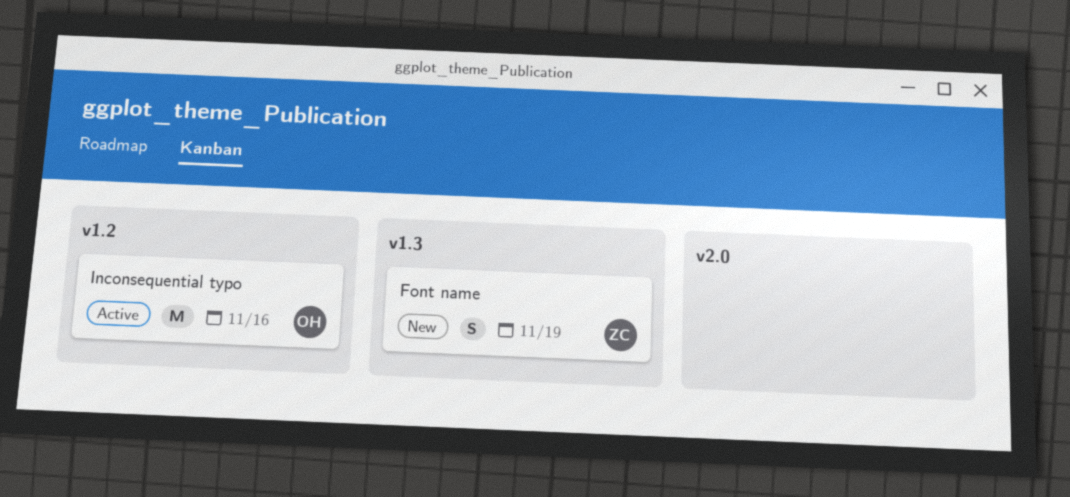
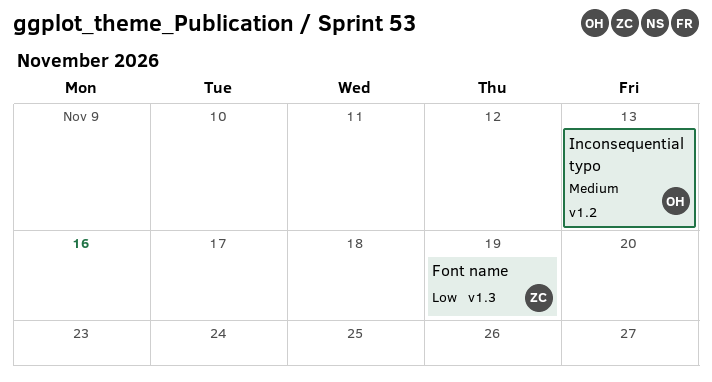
Inconsequential typo, due: Nov 16 -> Nov 13

